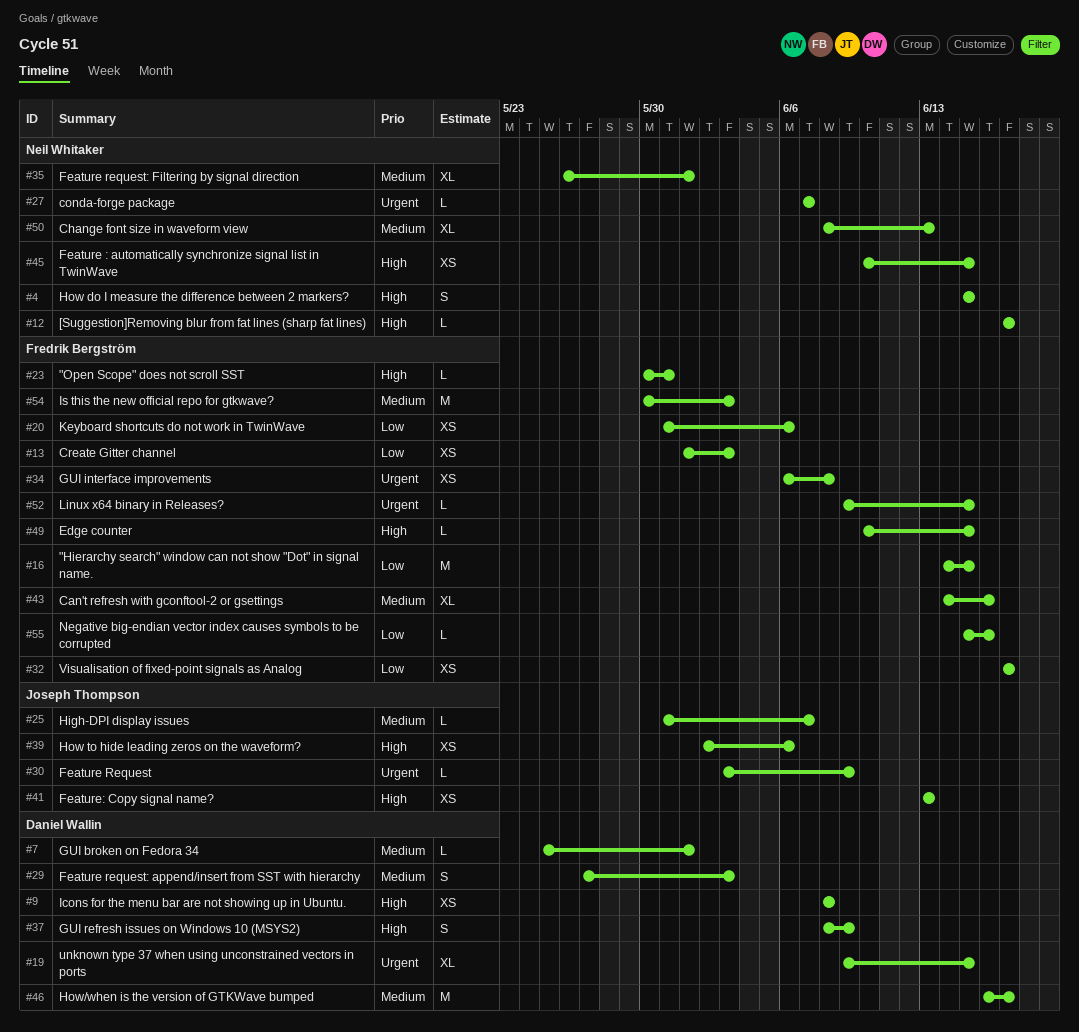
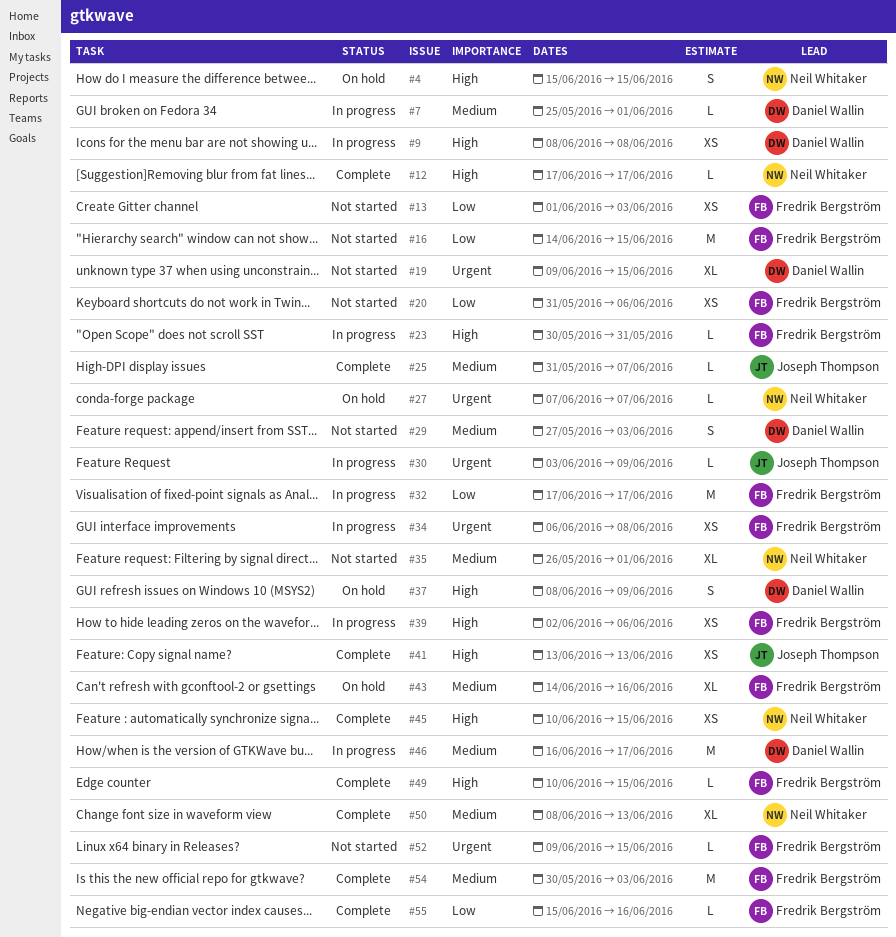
#32, estimate: XS -> M
#39, owner: Joseph Thompson -> Fredrik Bergström

